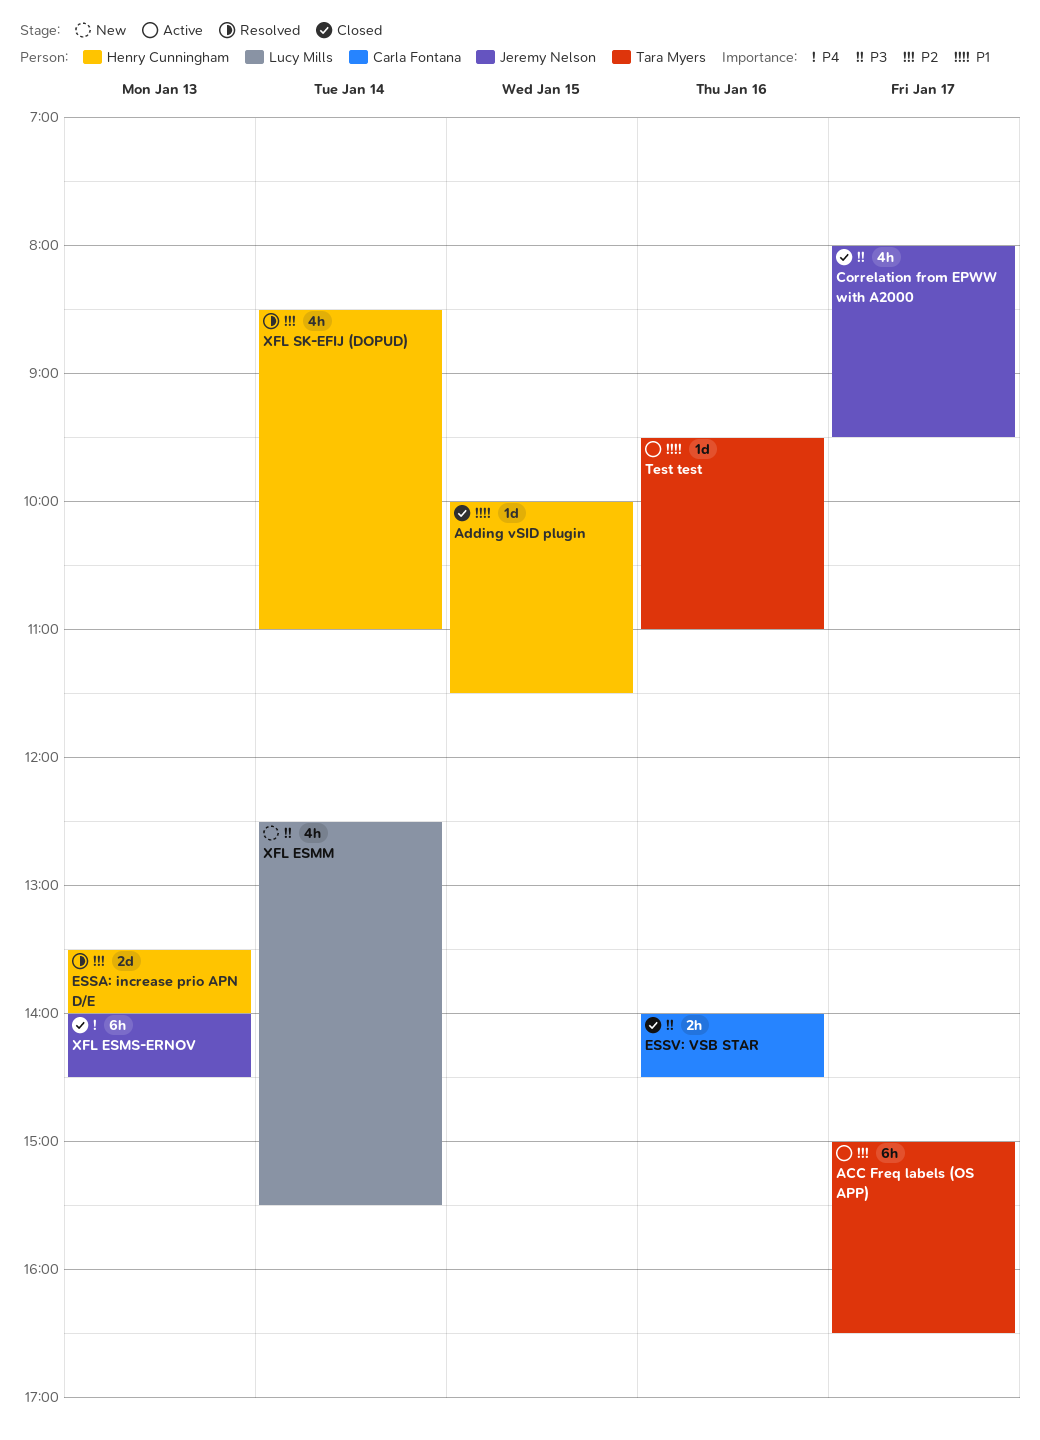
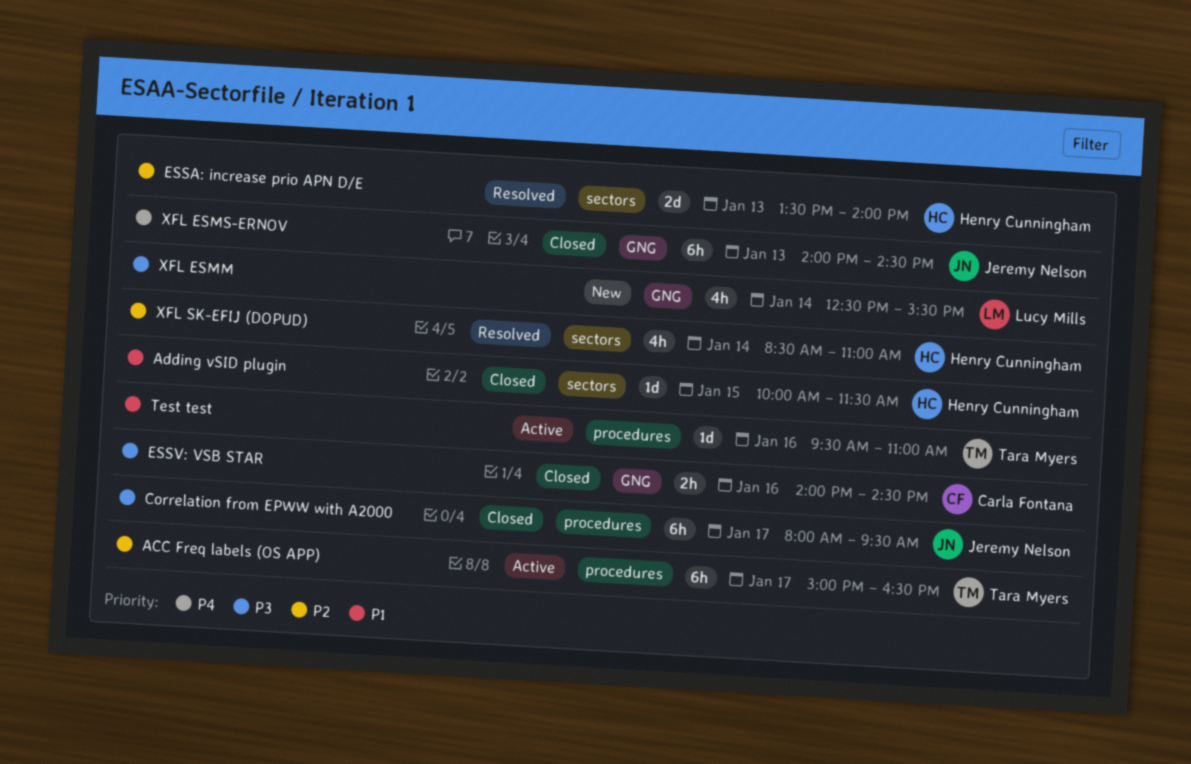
Correlation from EPWW with A2000, estimate: 4h -> 6h

